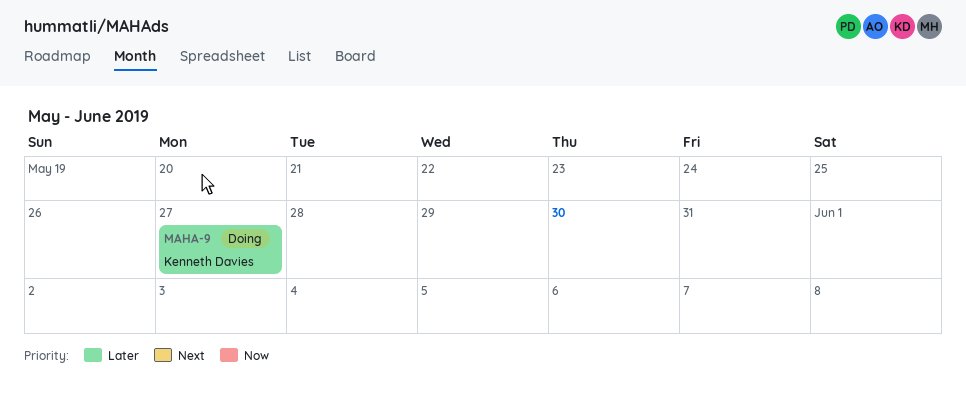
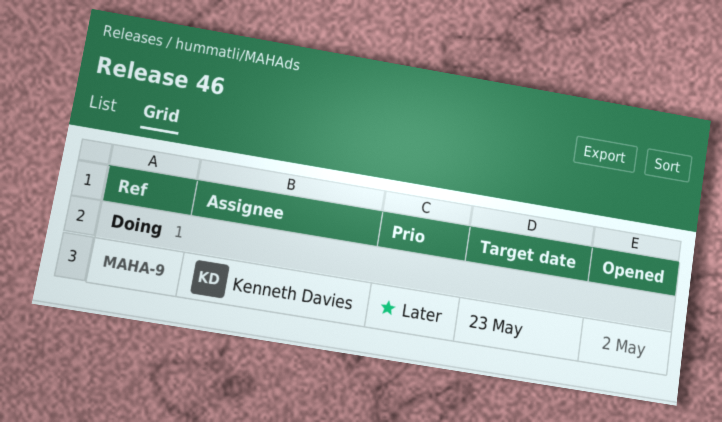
MAHA-9, due: May 27 -> May 23

